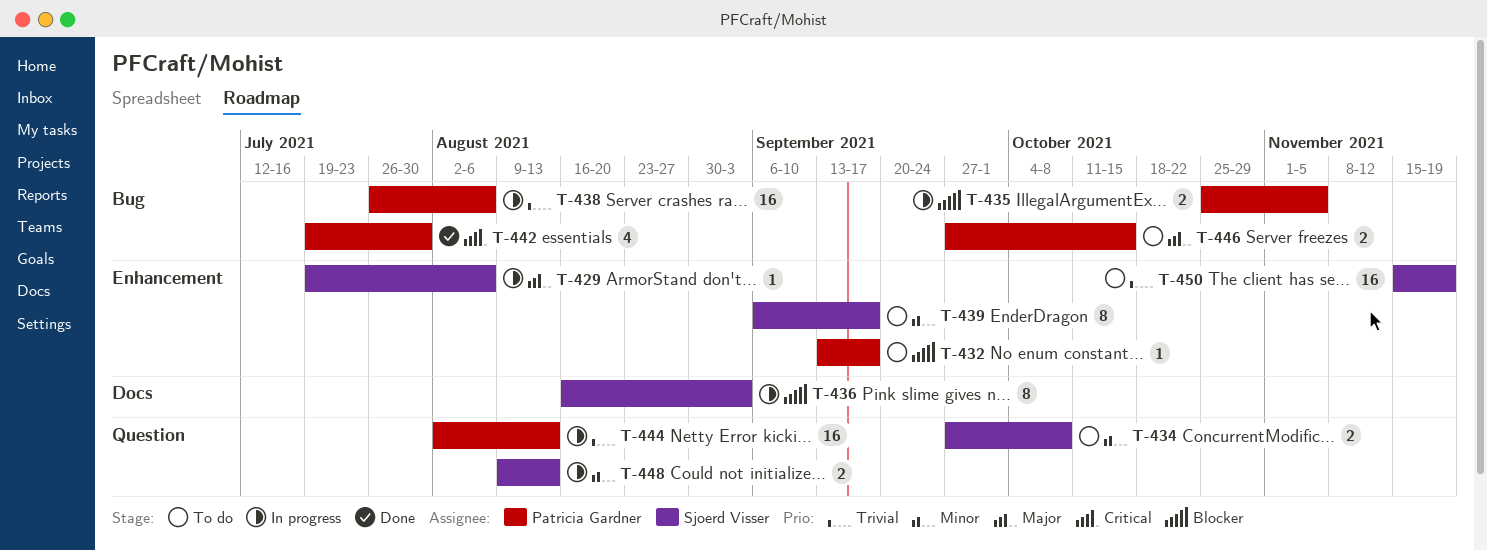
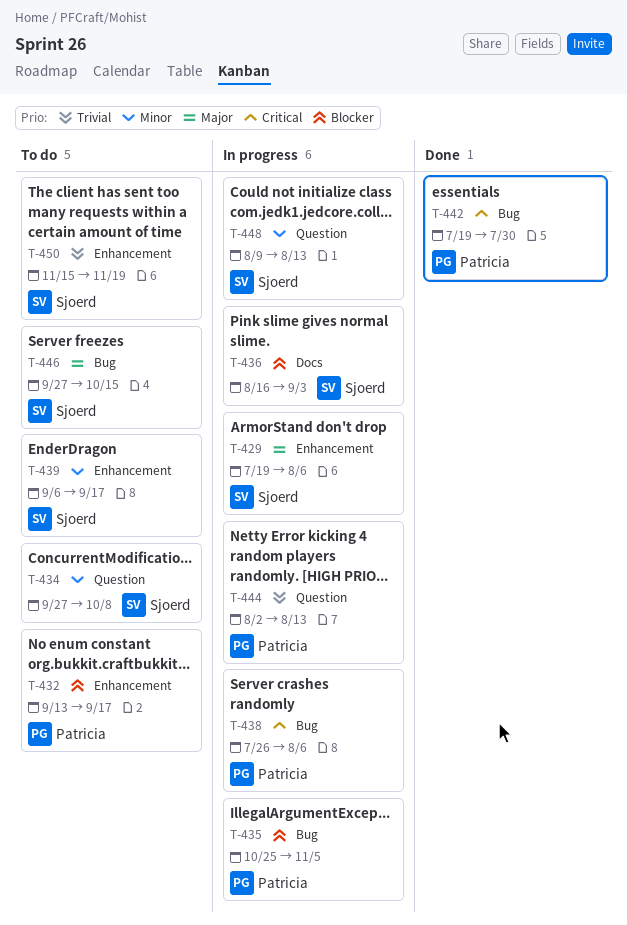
T-438, priority: Trivial -> Critical
T-446, owner: Patricia Gardner -> Sjoerd Visser

